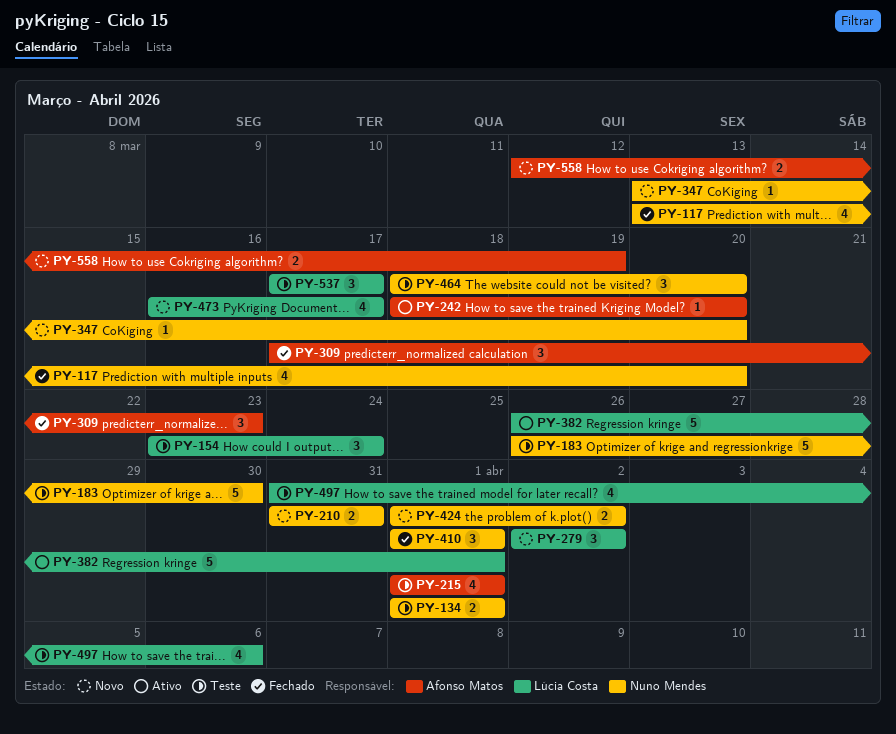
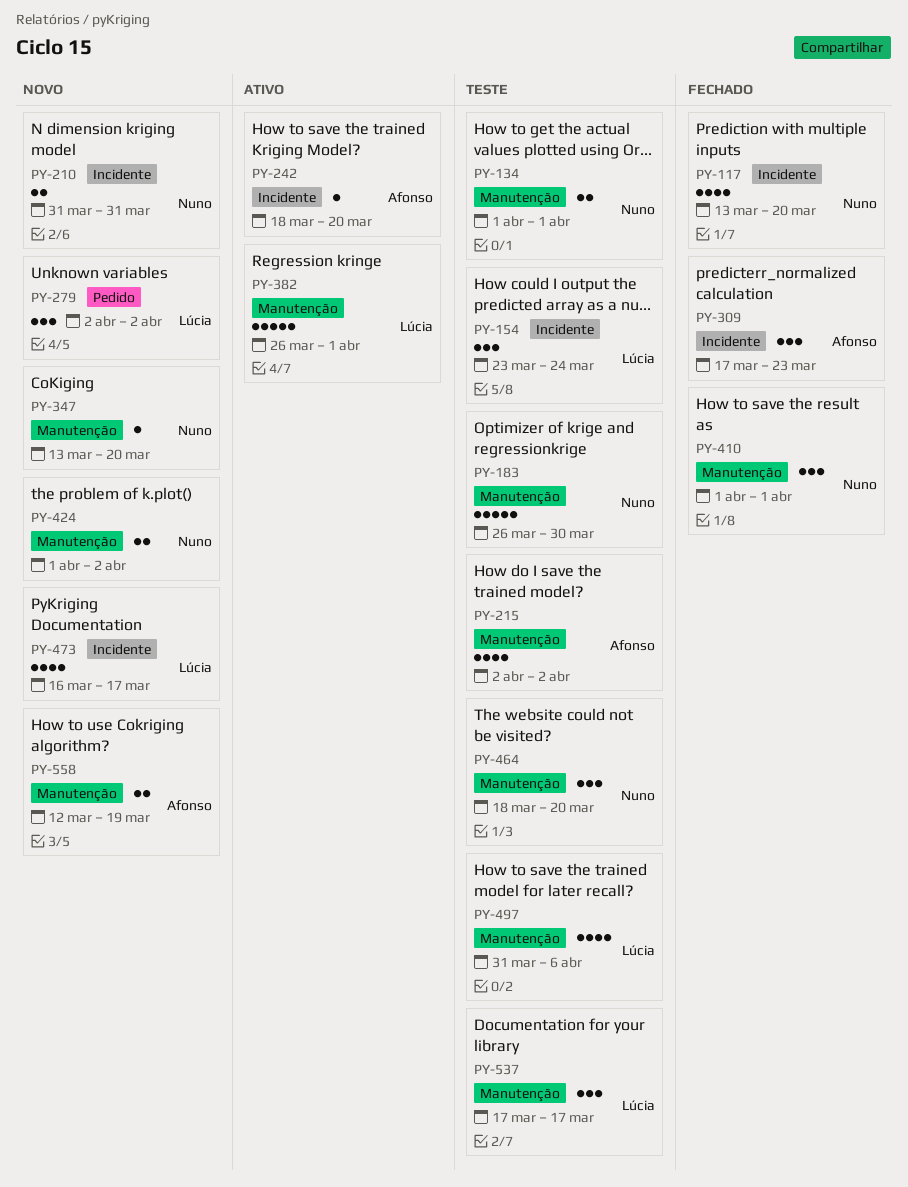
PY-215, start: Apr 1 -> Apr 2
PY-215, due: Apr 1 -> Apr 2

